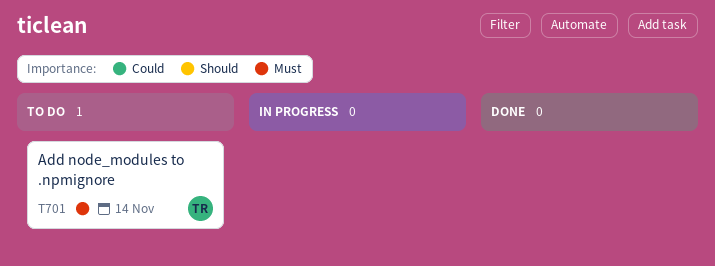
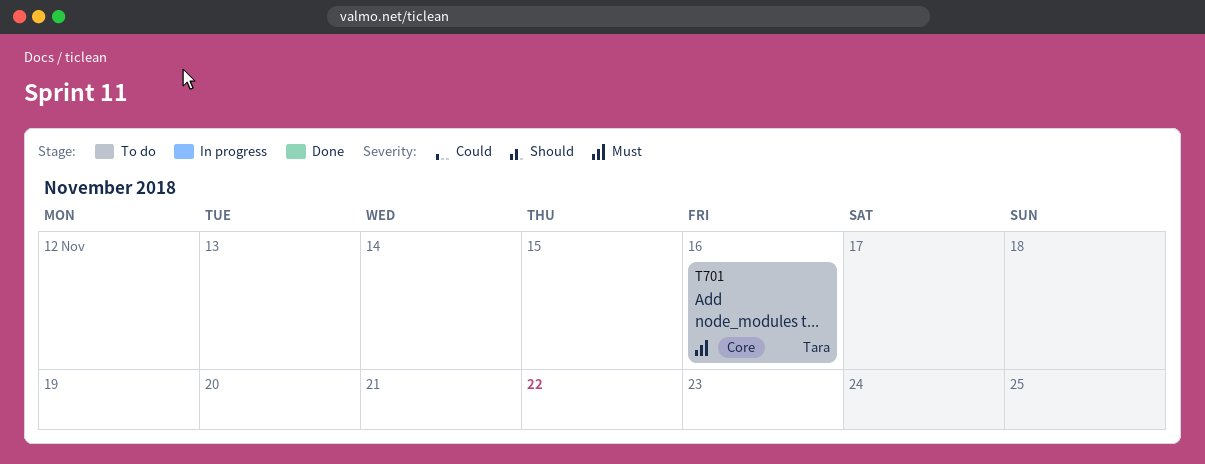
T701, due: Nov 14 -> Nov 16

